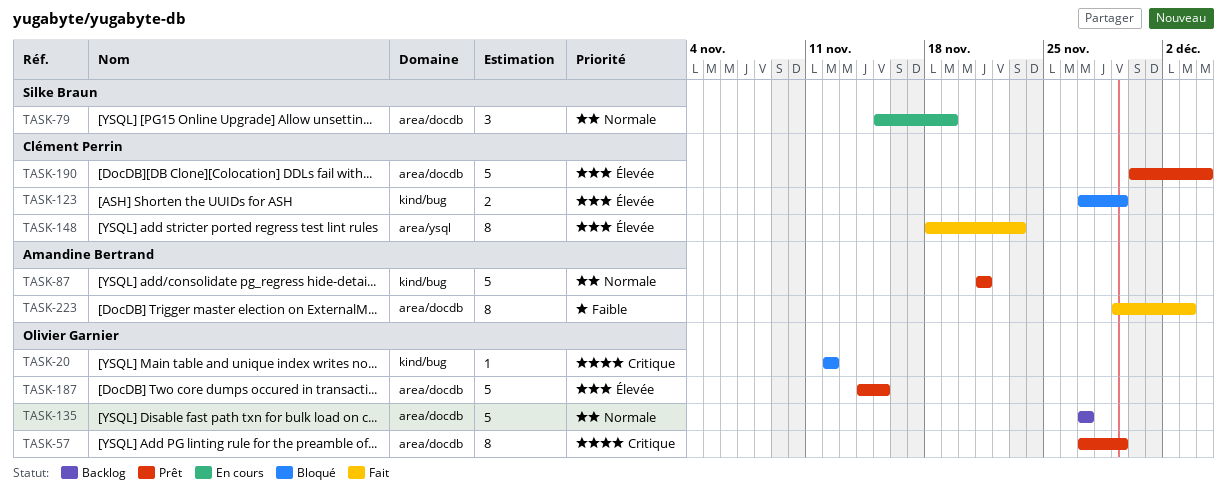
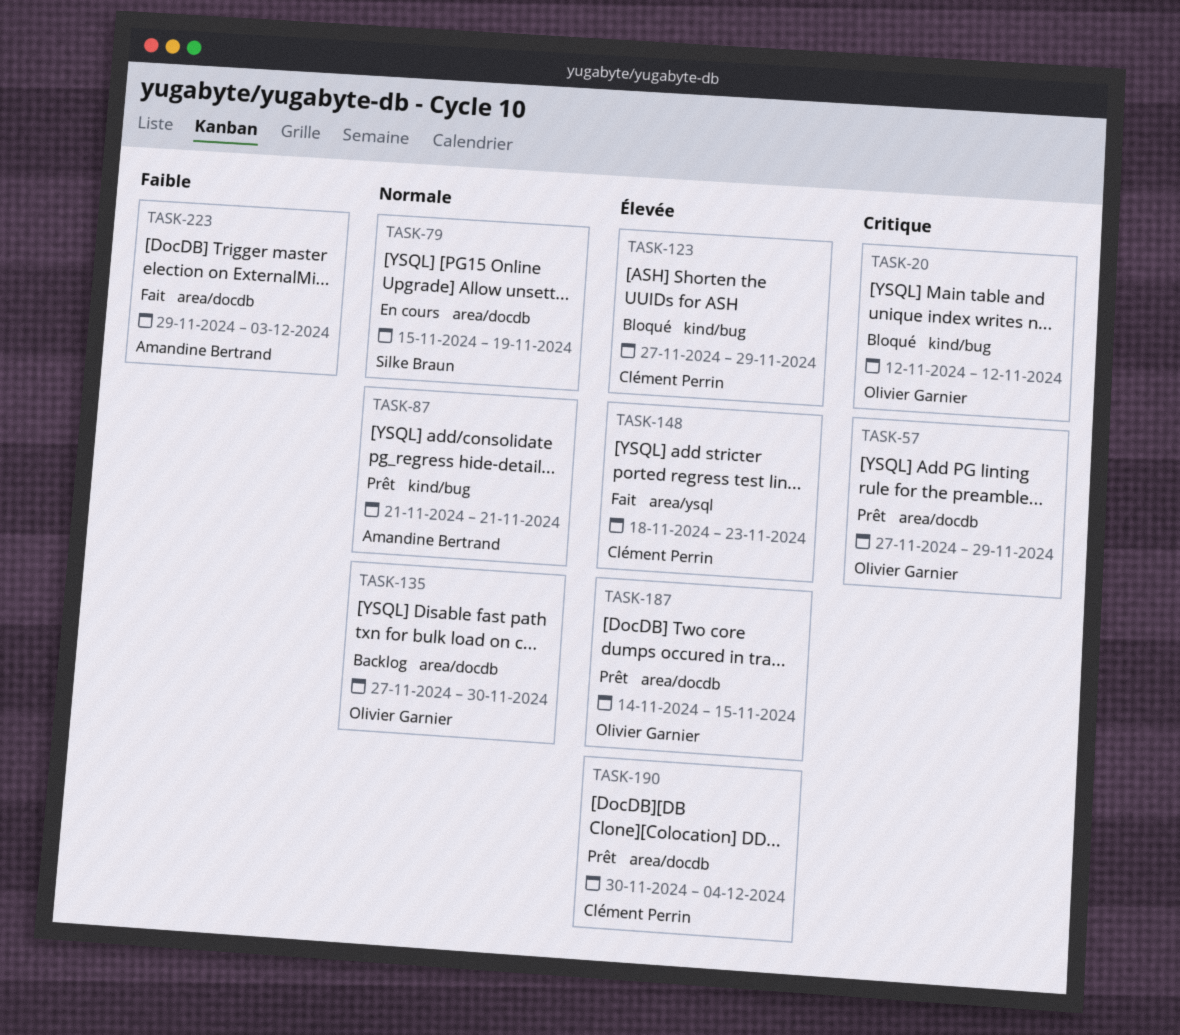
TASK-135, due: Nov 27 -> Nov 30

